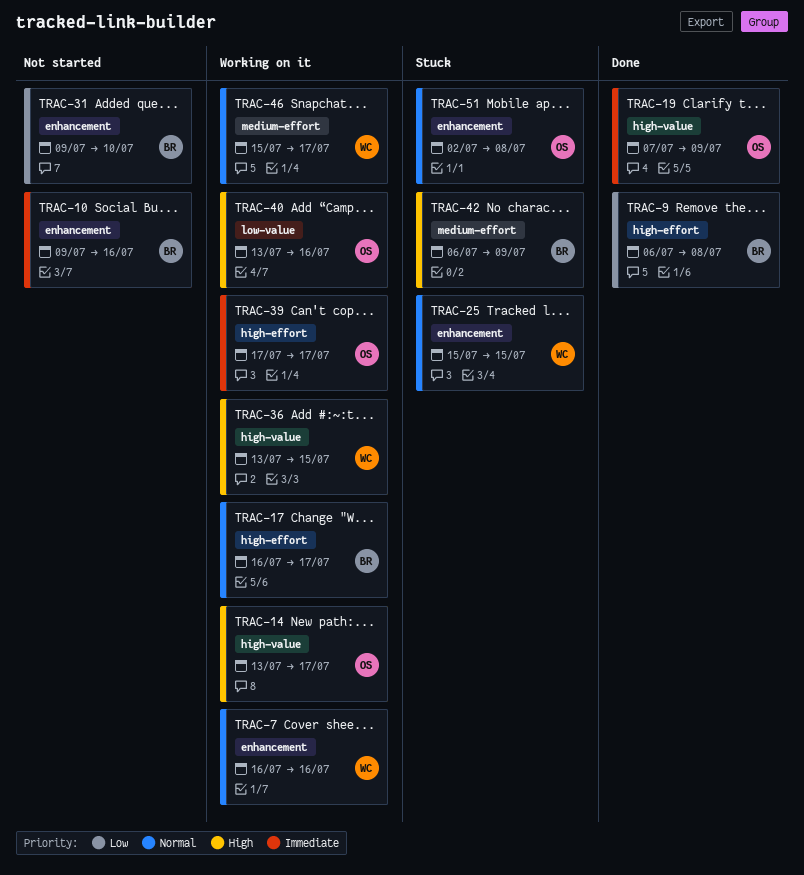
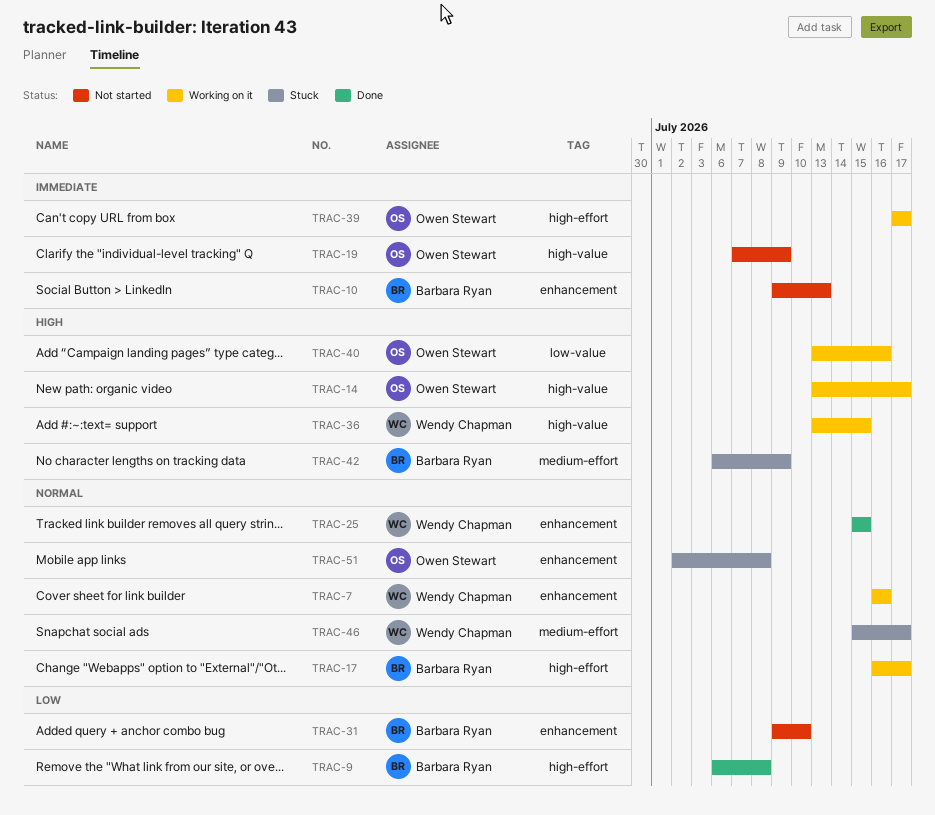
TRAC-10, due: Jul 16 -> Jul 13
TRAC-19, status: Done -> Not started
TRAC-25, status: Stuck -> Done
TRAC-46, status: Working on it -> Stuck

